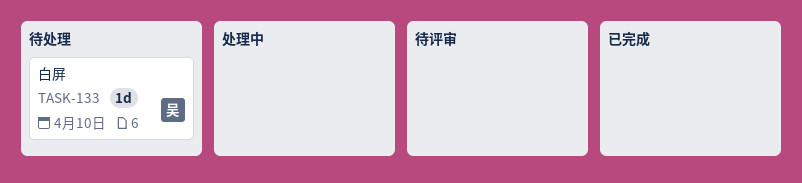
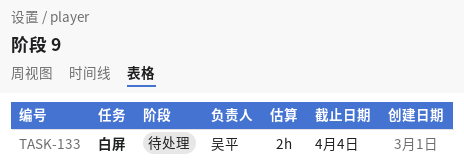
TASK-133, estimate: 1d -> 2h
TASK-133, due: Apr 10 -> Apr 4

